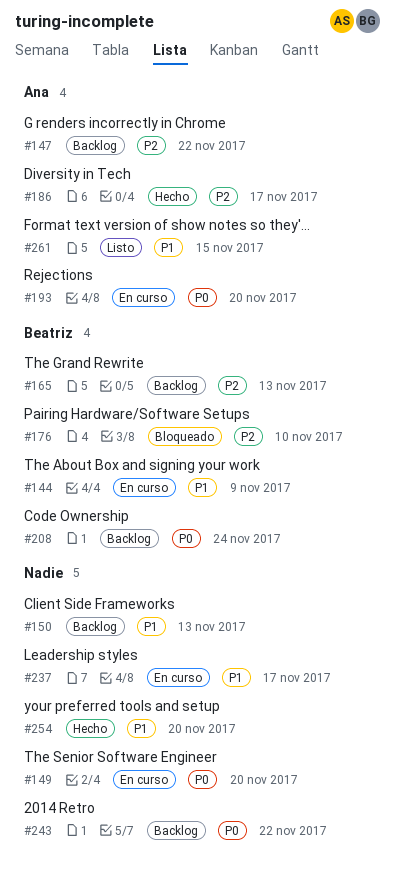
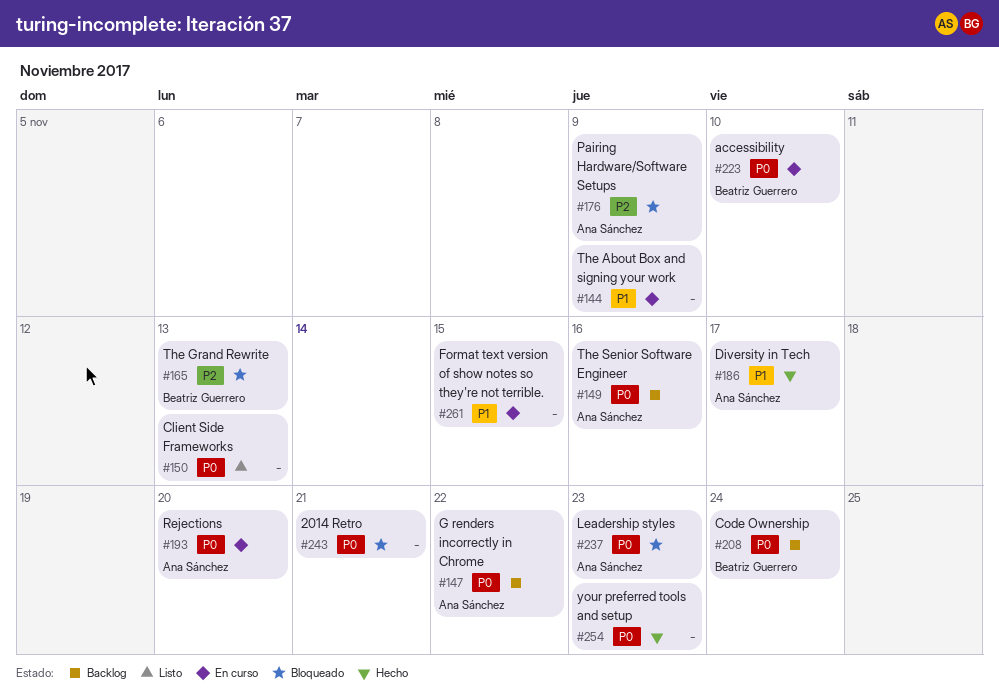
#144, owner: Beatriz Guerrero -> none
#147, priority: P2 -> P0
#149, status: En curso -> Backlog
#149, owner: none -> Ana Sánchez
#149, due: Nov 20 -> Nov 16
#150, status: Backlog -> Listo
#150, priority: P1 -> P0
#165, status: Backlog -> Bloqueado
#176, owner: Beatriz Guerrero -> Ana Sánchez
#176, due: Nov 10 -> Nov 9
#186, priority: P2 -> P1
#223: none -> present
#237, status: En curso -> Bloqueado
#237, owner: none -> Ana Sánchez
#237, priority: P1 -> P0
#237, due: Nov 17 -> Nov 23
#243, status: Backlog -> Bloqueado
#243, due: Nov 22 -> Nov 21
#254, priority: P1 -> P0
#254, due: Nov 20 -> Nov 23
#261, status: Listo -> En curso
#261, owner: Ana Sánchez -> none

